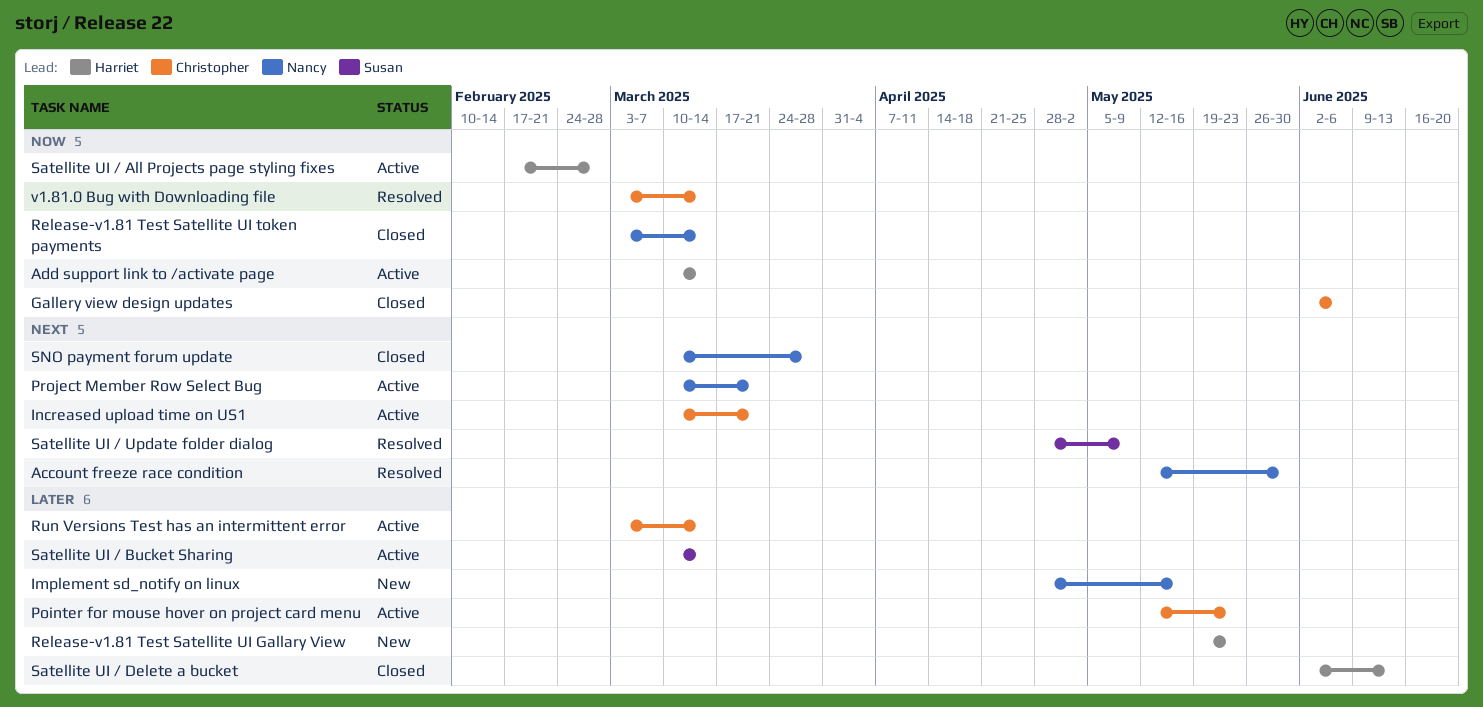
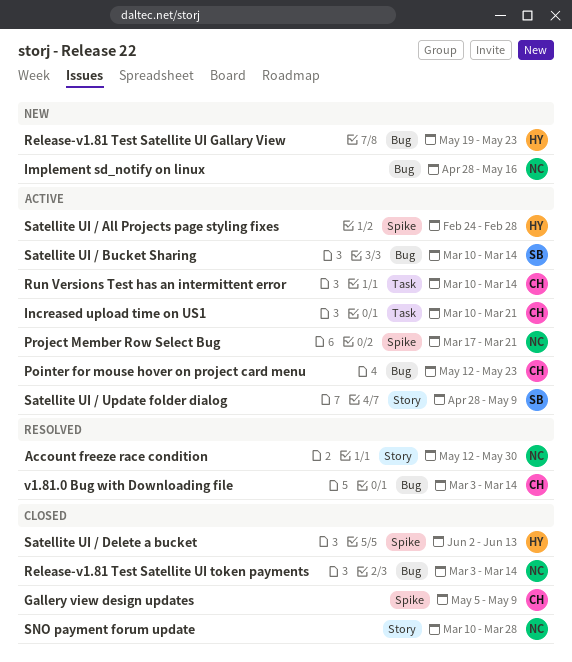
Add support link to /activate page: present -> none
Gallery view design updates, start: Jun 2 -> May 5
Gallery view design updates, due: Jun 6 -> May 9
Project Member Row Select Bug, start: Mar 10 -> Mar 17
Run Versions Test has an intermittent error, start: Mar 3 -> Mar 10
Satellite UI / All Projects page styling fixes, start: Feb 17 -> Feb 24
Satellite UI / Update folder dialog, status: Resolved -> Active

